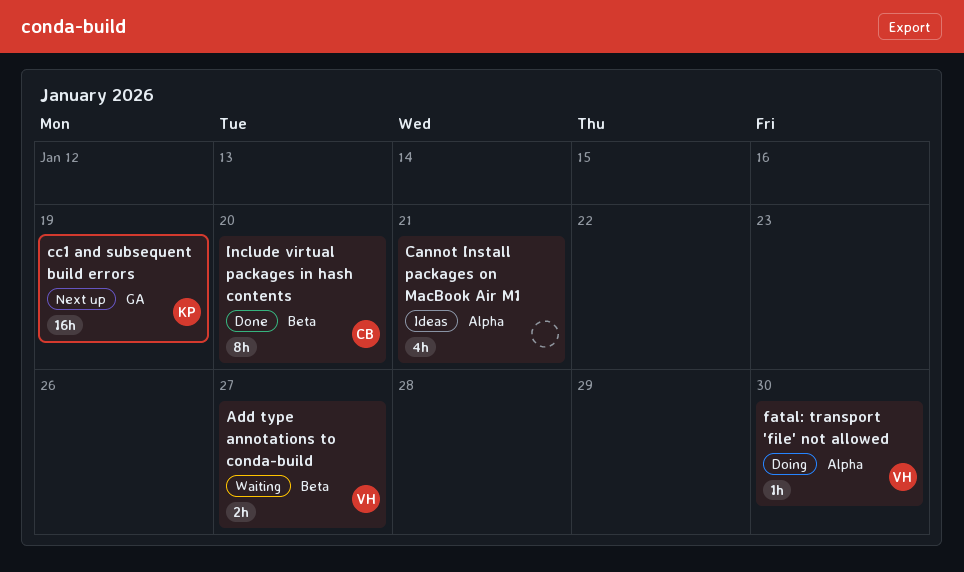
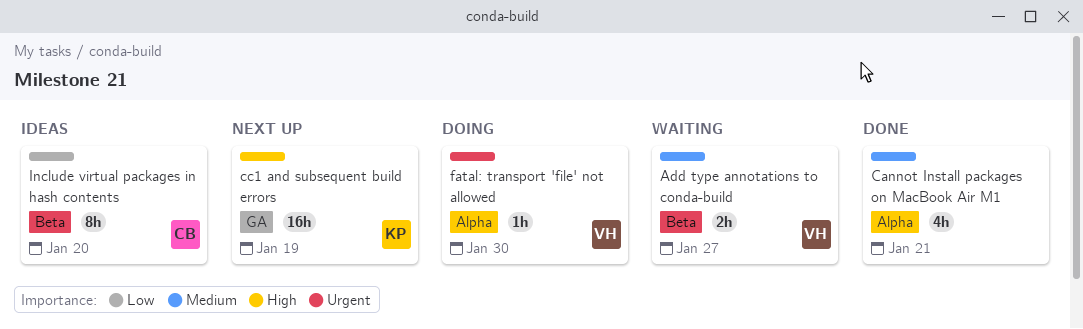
Cannot Install packages on MacBook Air M1, status: Ideas -> Done
Include virtual packages in hash contents, status: Done -> Ideas

